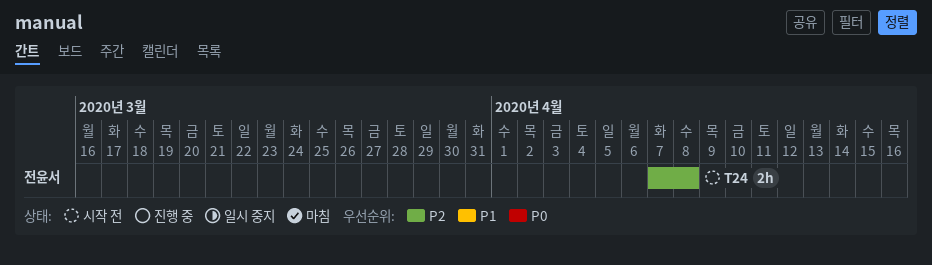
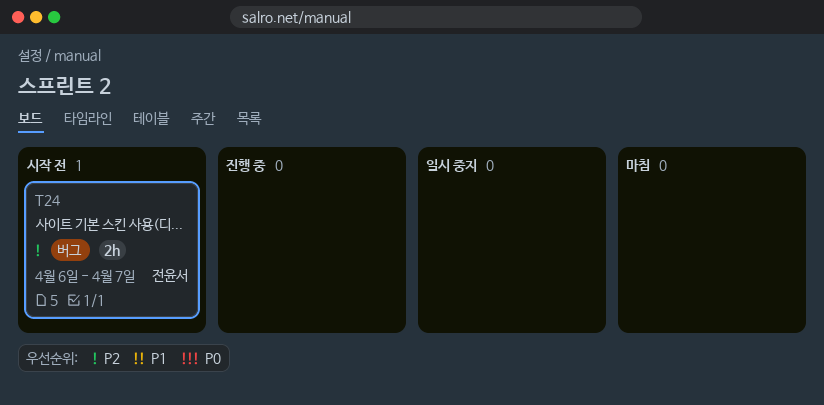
T24, start: Apr 7 -> Apr 6
T24, due: Apr 8 -> Apr 7

